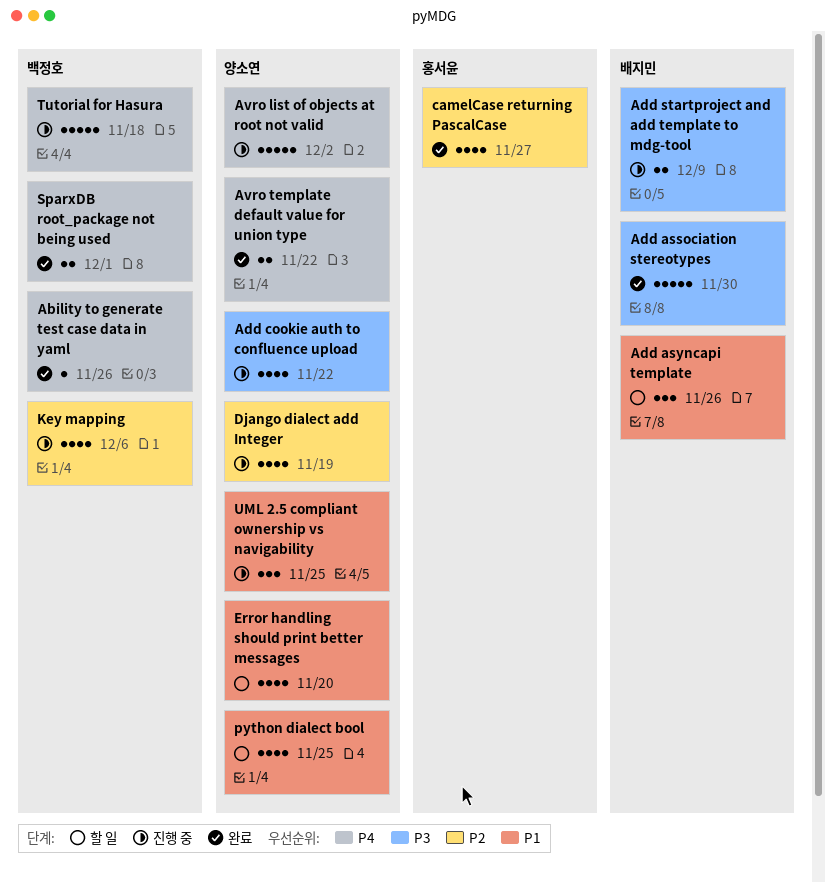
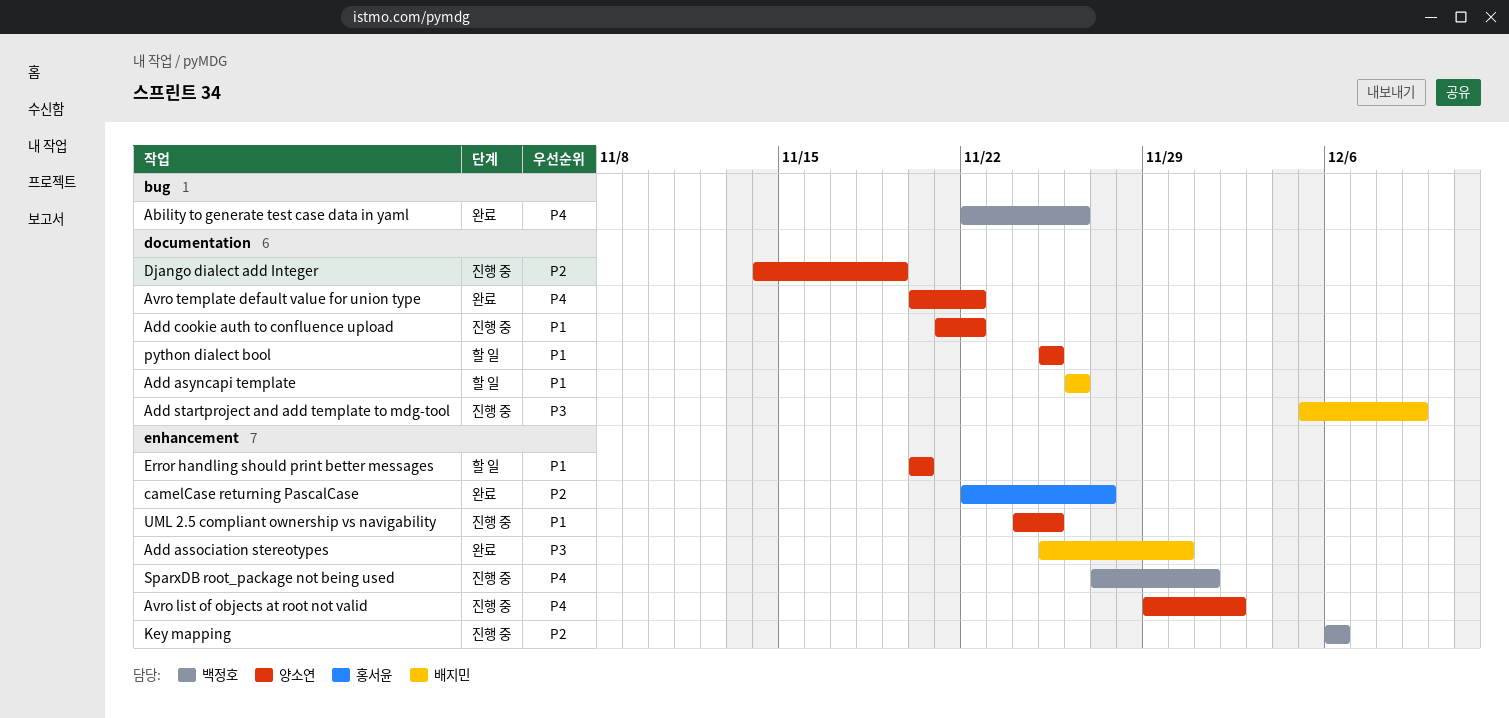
Add cookie auth to confluence upload, priority: P3 -> P1
SparxDB root_package not being used, status: 완료 -> 진행 중
Tutorial for Hasura: present -> none

